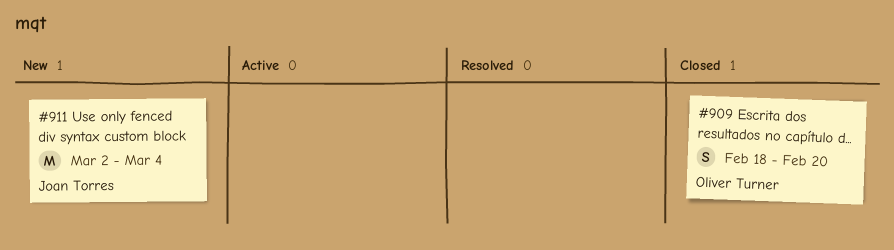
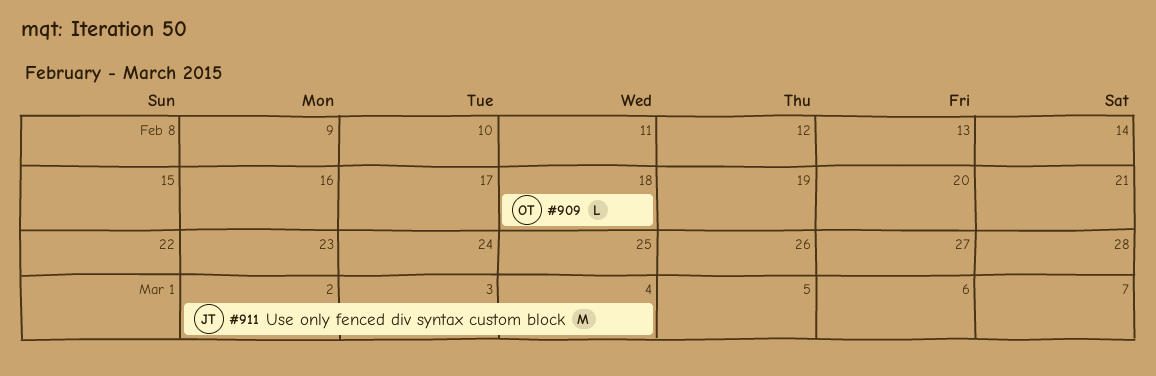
#909, estimate: S -> L
#909, due: Feb 20 -> Feb 18

